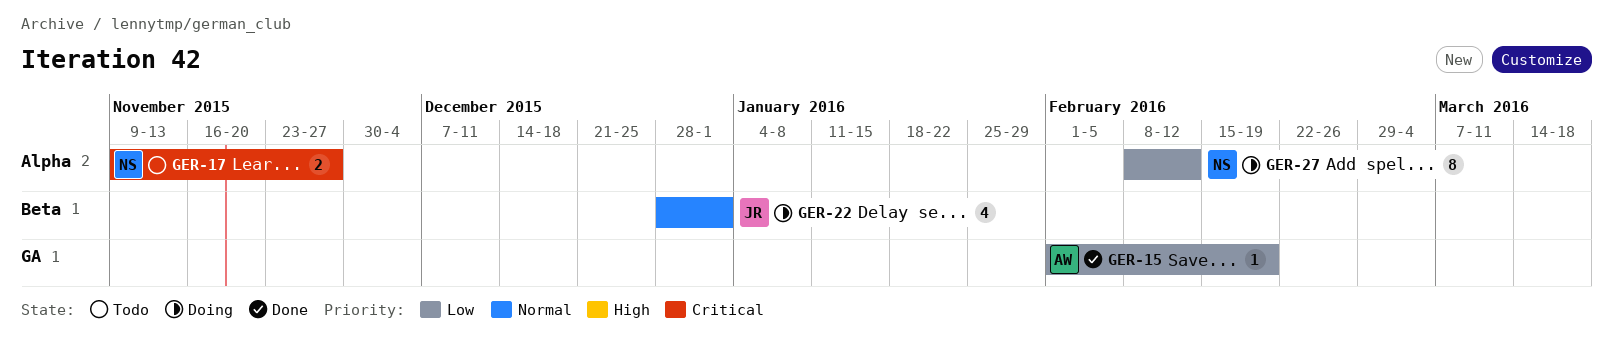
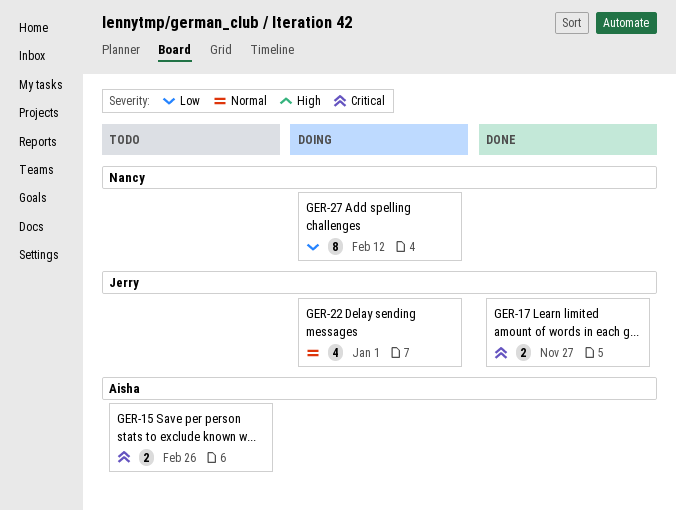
GER-15, status: Done -> Todo
GER-15, priority: Low -> Critical
GER-15, estimate: 1 -> 2
GER-15, due: Feb 19 -> Feb 26
GER-17, status: Todo -> Done
GER-17, owner: Nancy -> Jerry

